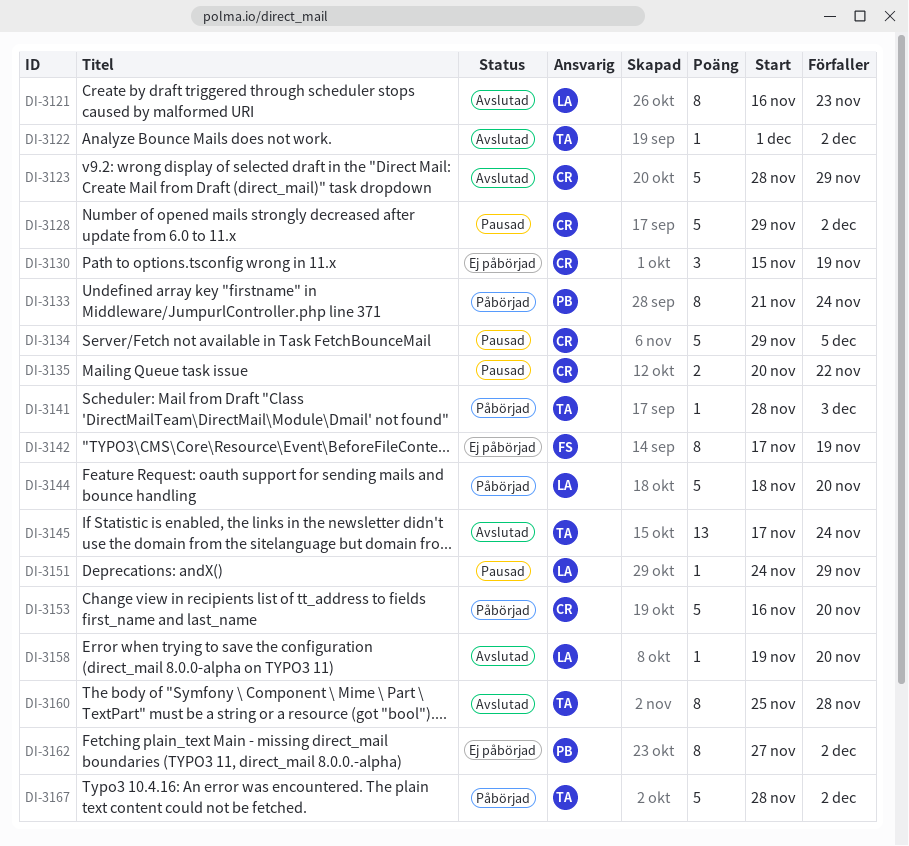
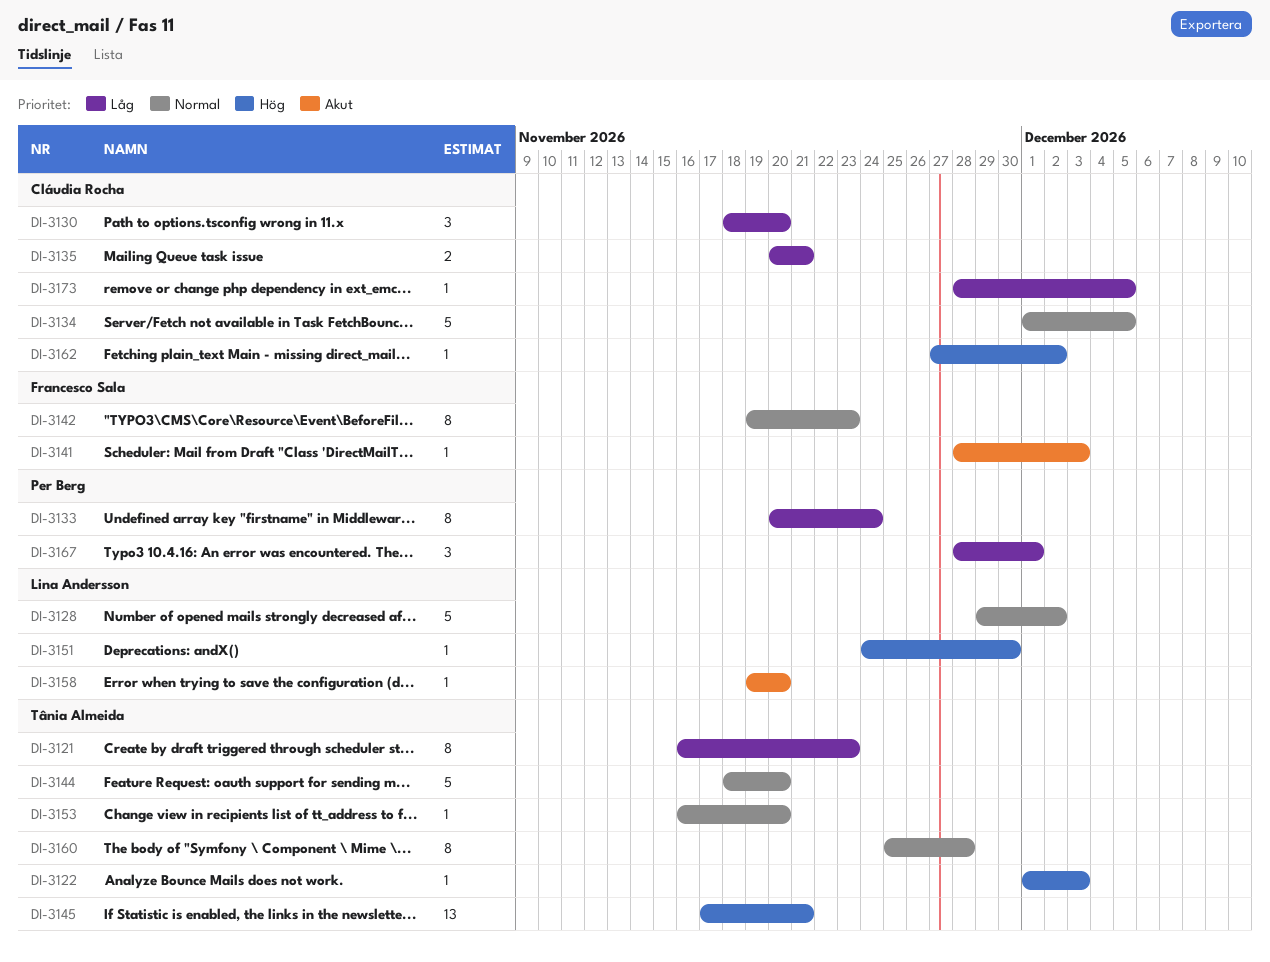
DI-3121, owner: Lina Andersson -> Tânia Almeida
DI-3122, due: Dec 2 -> Dec 3
DI-3123: present -> none
DI-3128, owner: Cláudia Rocha -> Lina Andersson
DI-3130, start: Nov 15 -> Nov 18
DI-3130, due: Nov 19 -> Nov 20
DI-3133, start: Nov 21 -> Nov 20
DI-3134, start: Nov 29 -> Dec 1
DI-3135, due: Nov 22 -> Nov 21
DI-3141, owner: Tânia Almeida -> Francesco Sala
DI-3142, start: Nov 17 -> Nov 19
DI-3142, due: Nov 19 -> Nov 23
DI-3144, owner: Lina Andersson -> Tânia Almeida
DI-3145, due: Nov 24 -> Nov 21
DI-3151, due: Nov 29 -> Nov 30
DI-3153, owner: Cláudia Rocha -> Tânia Almeida
DI-3153, estimate: 5 -> 1
DI-3162, owner: Per Berg -> Cláudia Rocha
DI-3162, estimate: 8 -> 1
DI-3167, owner: Tânia Almeida -> Per Berg
DI-3167, estimate: 5 -> 3
DI-3167, due: Dec 2 -> Dec 1
DI-3173: none -> present

